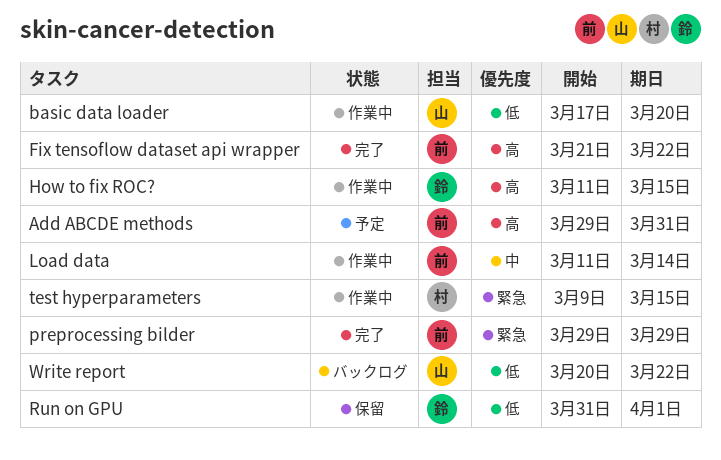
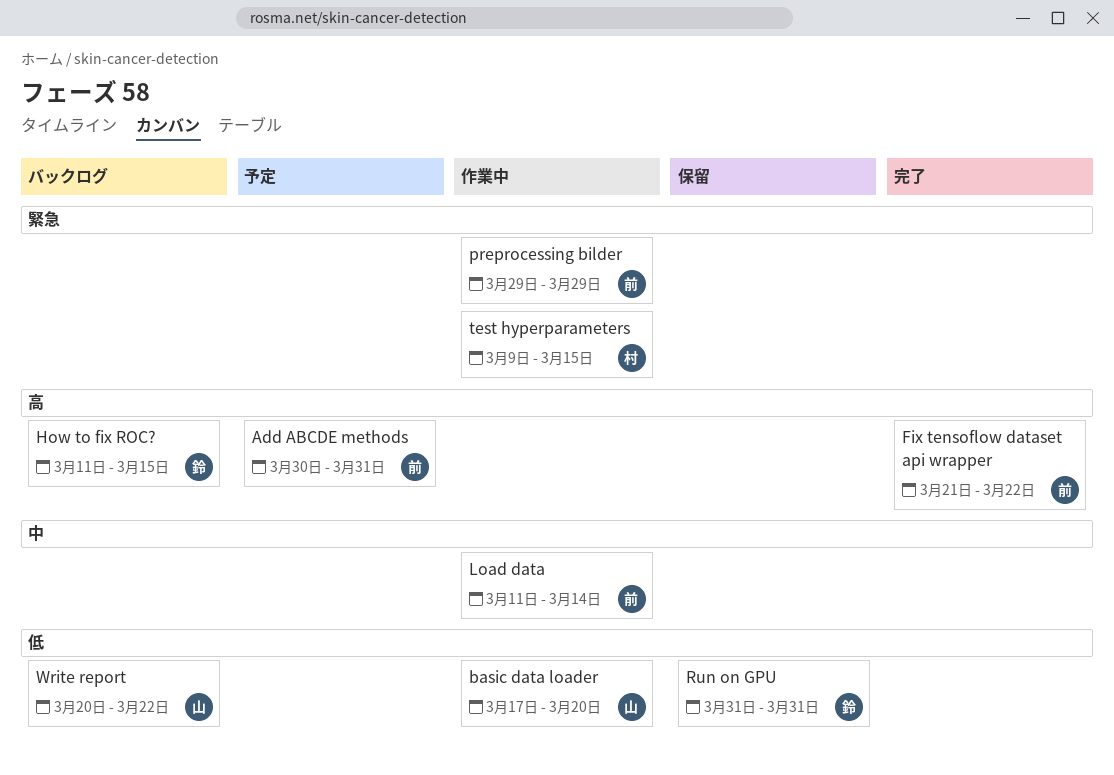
Add ABCDE methods, start: Mar 29 -> Mar 30
How to fix ROC?, status: 作業中 -> バックログ
preprocessing bilder, status: 完了 -> 作業中
Run on GPU, due: Apr 1 -> Mar 31

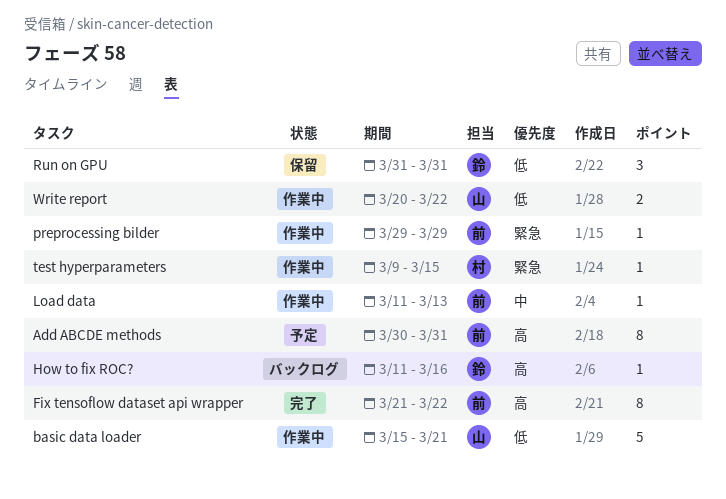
basic data loader, start: Mar 17 -> Mar 15
basic data loader, due: Mar 20 -> Mar 21
How to fix ROC?, due: Mar 15 -> Mar 16
Load data, due: Mar 14 -> Mar 13
Write report, status: バックログ -> 作業中

